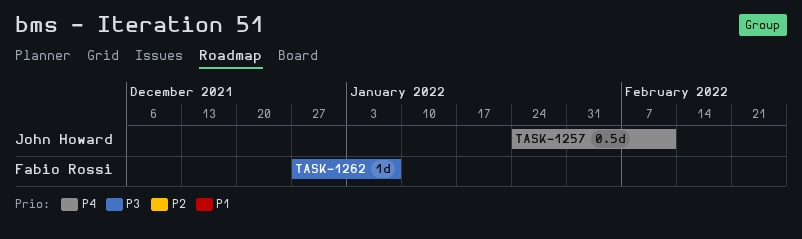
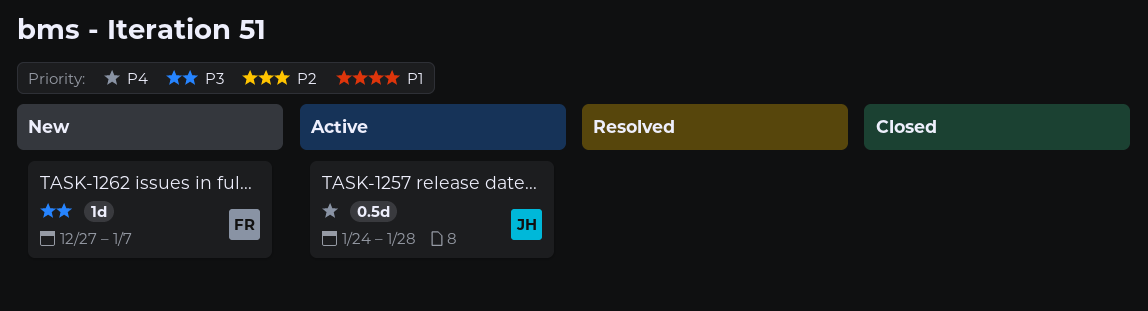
TASK-1257, due: Feb 11 -> Jan 28

